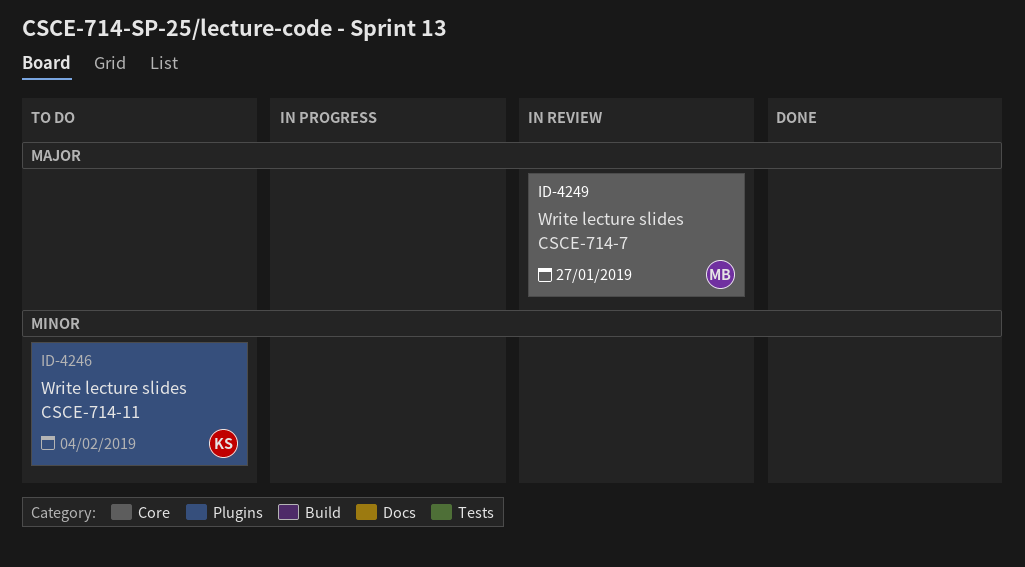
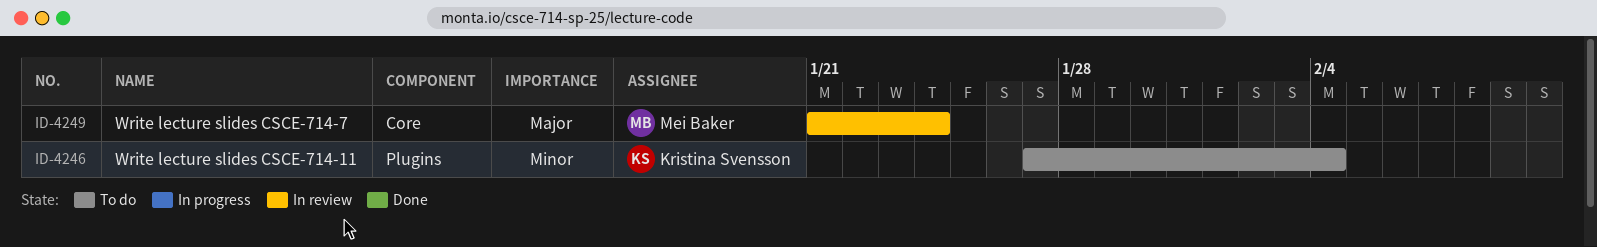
ID-4249, due: Jan 27 -> Jan 24

